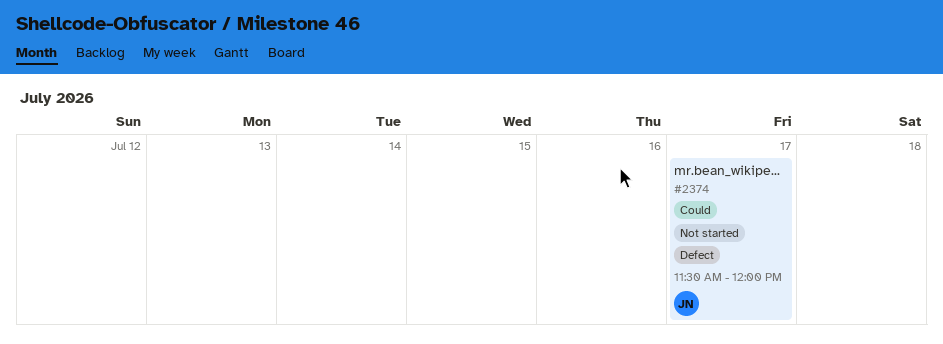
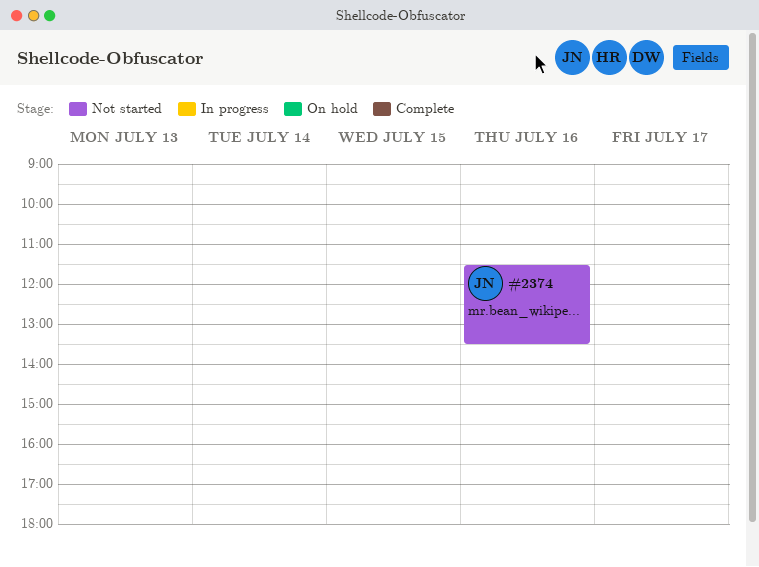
#2374, day: Jul 17 -> Jul 16
#2374, ends: 12:00 -> 13:30

